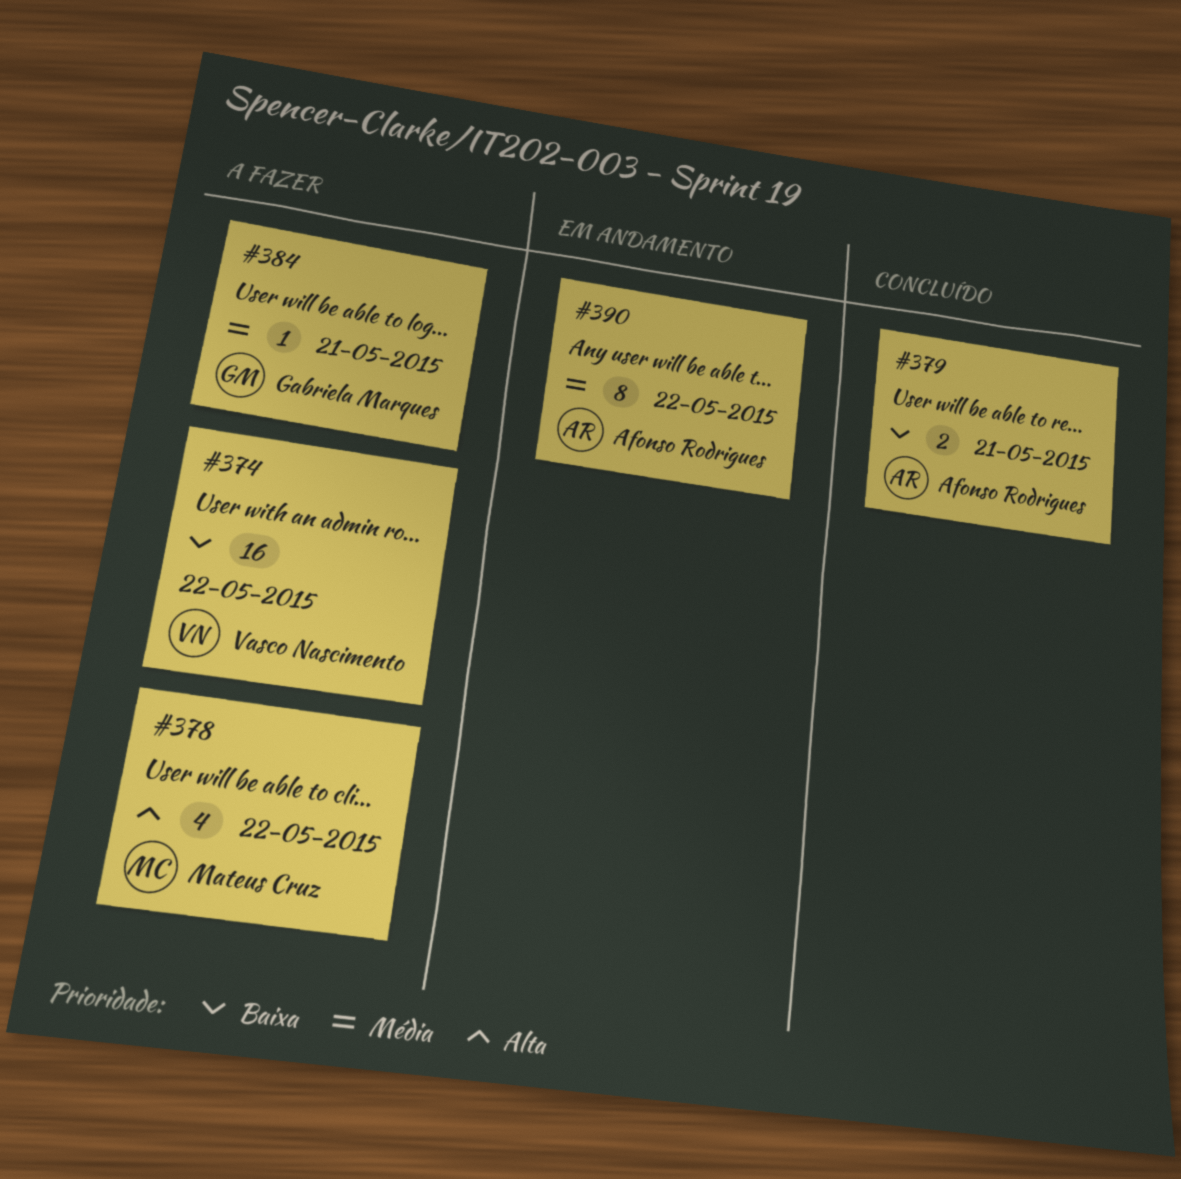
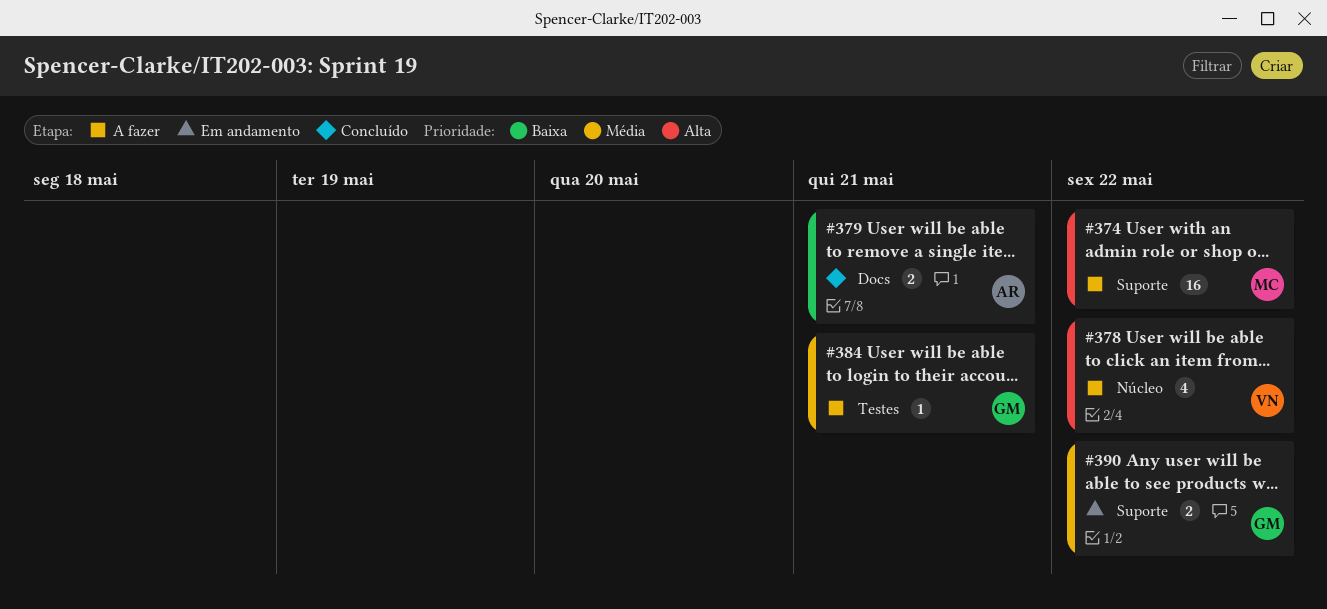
#374, owner: Vasco Nascimento -> Mateus Cruz
#374, priority: Baixa -> Alta
#378, owner: Mateus Cruz -> Vasco Nascimento
#390, owner: Afonso Rodrigues -> Gabriela Marques
#390, estimate: 8 -> 2

